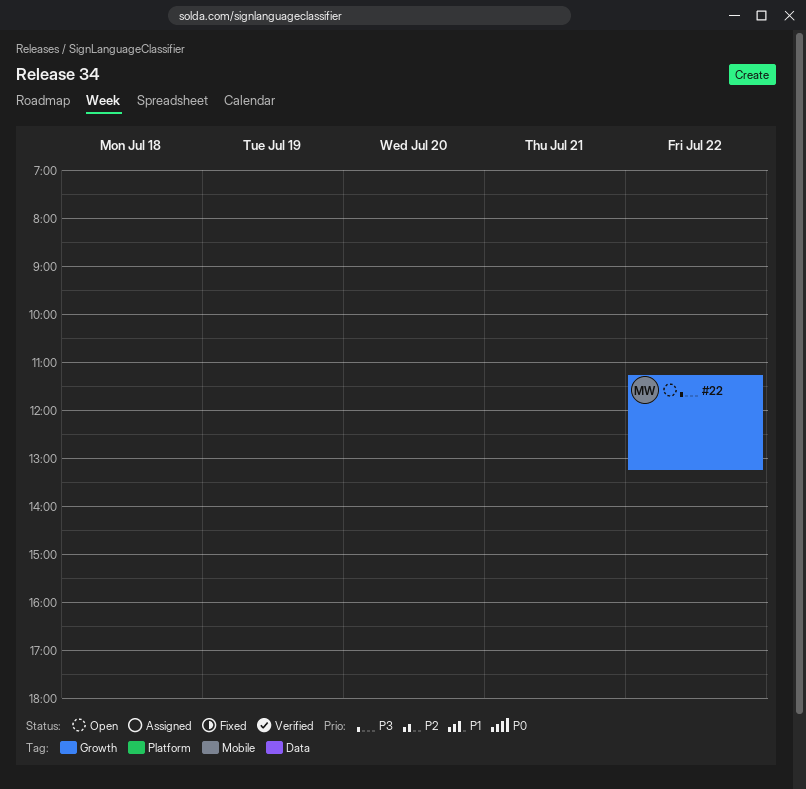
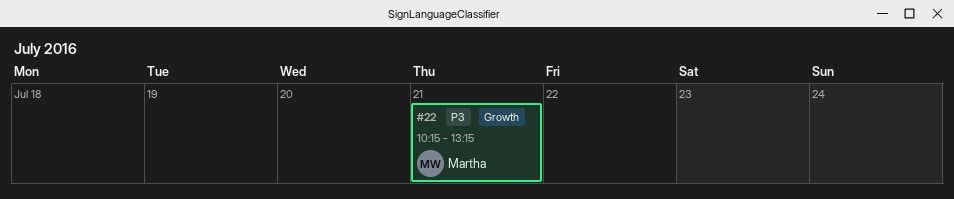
#22, day: Jul 22 -> Jul 21
#22, begins: 11:15 -> 10:15

